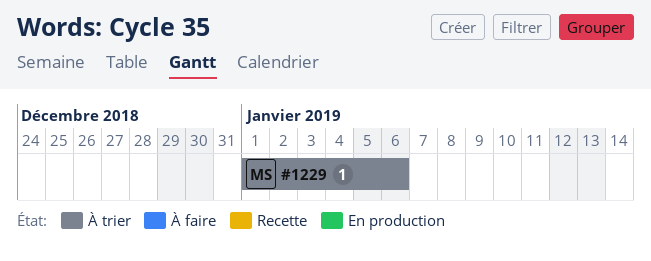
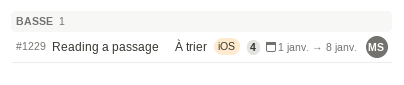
#1229, estimate: 1 -> 4
#1229, due: Jan 6 -> Jan 8

